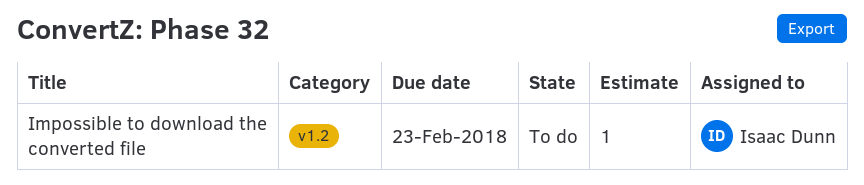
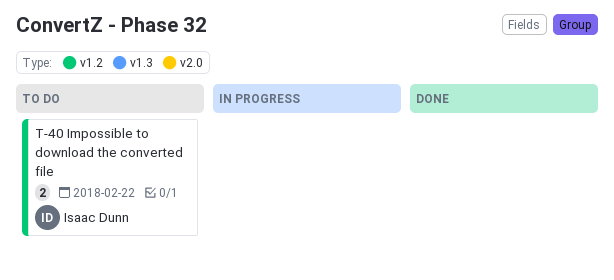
Impossible to download the converted file, estimate: 1 -> 2
Impossible to download the converted file, due: Feb 23 -> Feb 22

